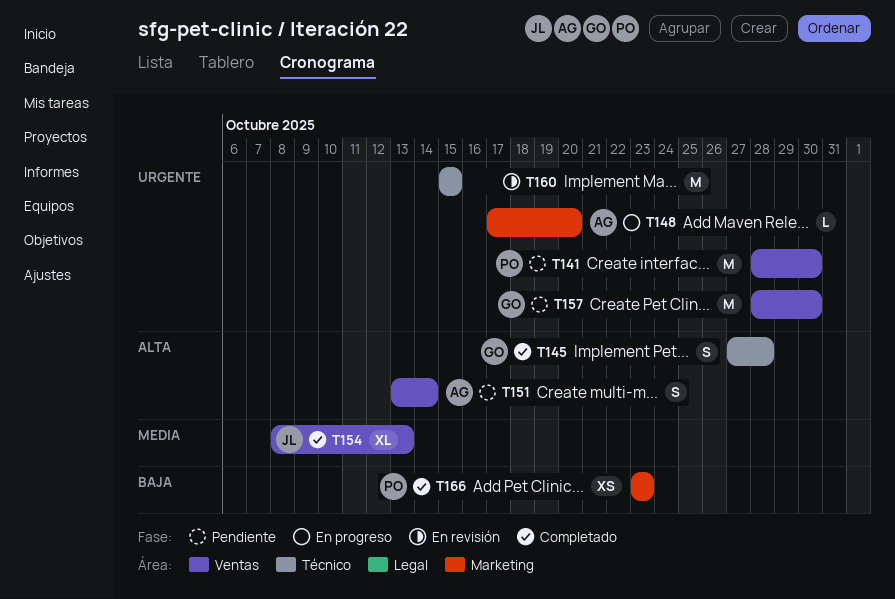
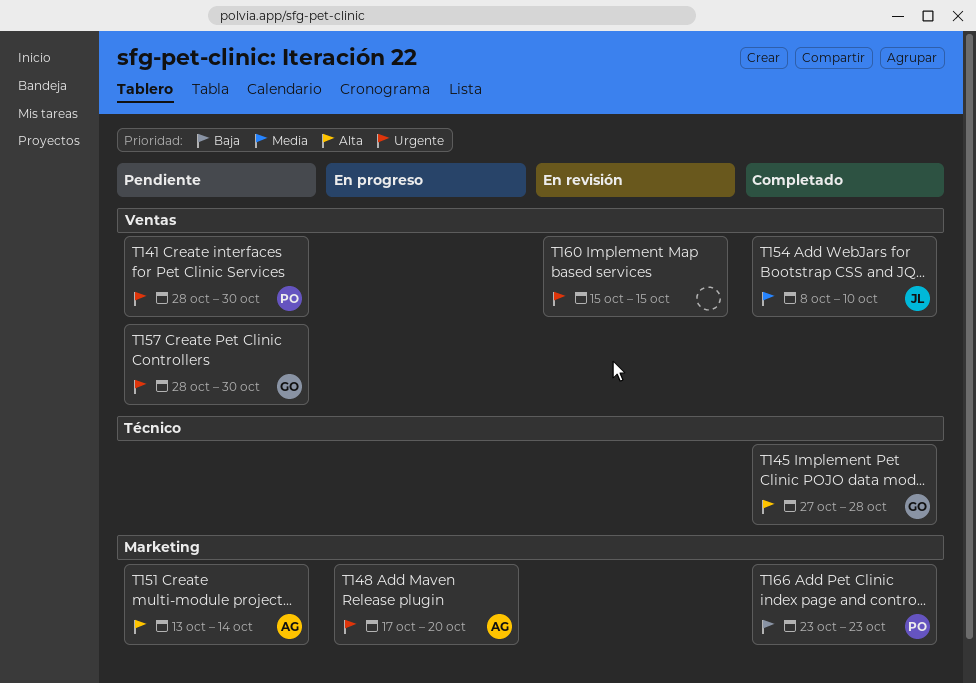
T151, label: Ventas -> Marketing
T154, due: Oct 13 -> Oct 10
T160, label: Técnico -> Ventas

